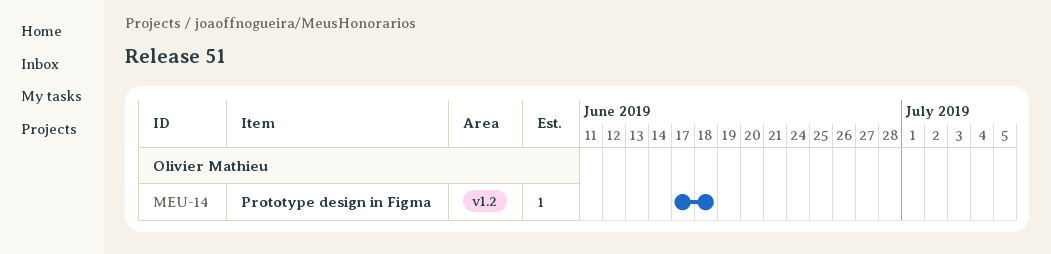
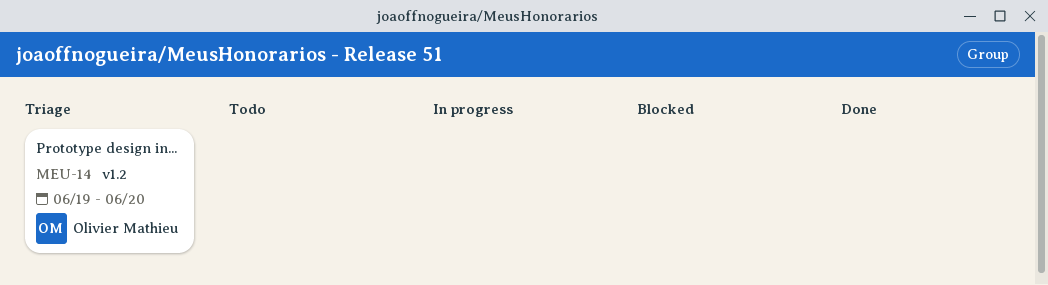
MEU-14, start: Jun 17 -> Jun 19
MEU-14, due: Jun 18 -> Jun 20

